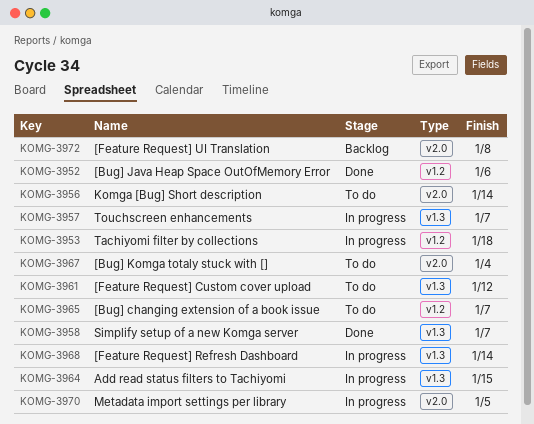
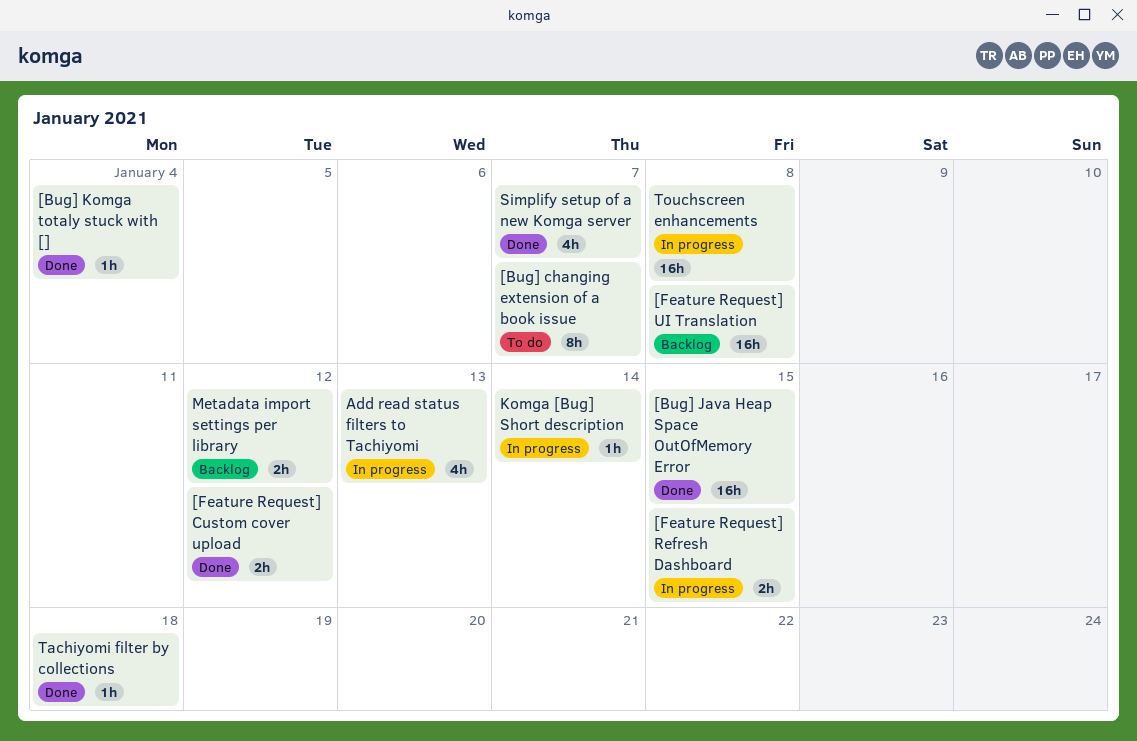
[Bug] Java Heap Space OutOfMemory Error, due: Jan 6 -> Jan 15
[Bug] Komga totaly stuck with [], status: To do -> Done
[Feature Request] Custom cover upload, status: To do -> Done
[Feature Request] Refresh Dashboard, due: Jan 14 -> Jan 15
Add read status filters to Tachiyomi, due: Jan 15 -> Jan 13
Komga [Bug] Short description, status: To do -> In progress
Metadata import settings per library, status: In progress -> Backlog
Metadata import settings per library, due: Jan 5 -> Jan 12
Tachiyomi filter by collections, status: In progress -> Done
Touchscreen enhancements, due: Jan 7 -> Jan 8

